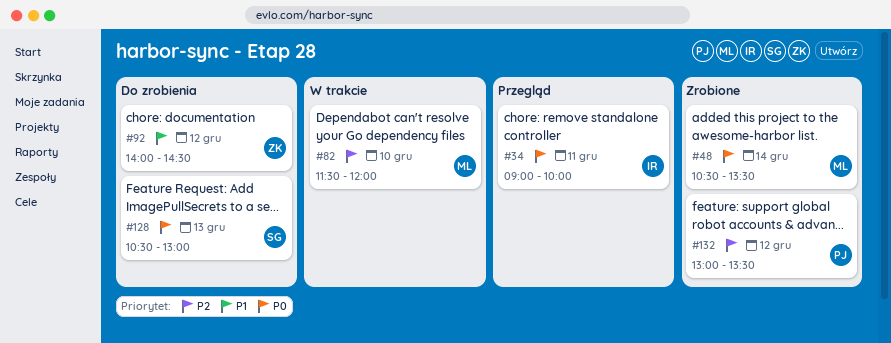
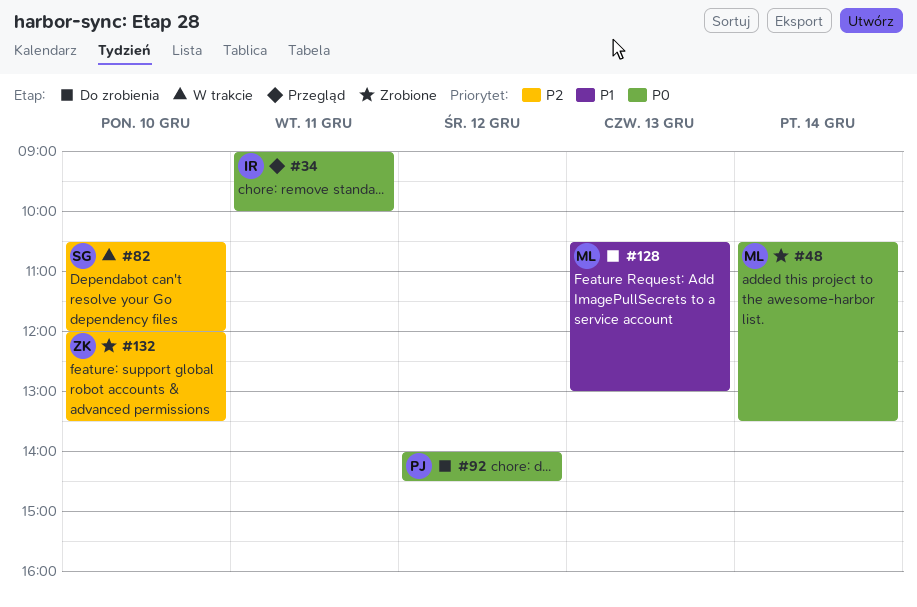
#82, owner: ML -> SG
#82, begins: 11:30 -> 10:30
#92, owner: ZK -> PJ
#92, priority: P1 -> P0
#128, owner: SG -> ML
#128, priority: P0 -> P1
#132, owner: PJ -> ZK
#132, day: Dec 12 -> Dec 10
#132, begins: 13:00 -> 12:00

